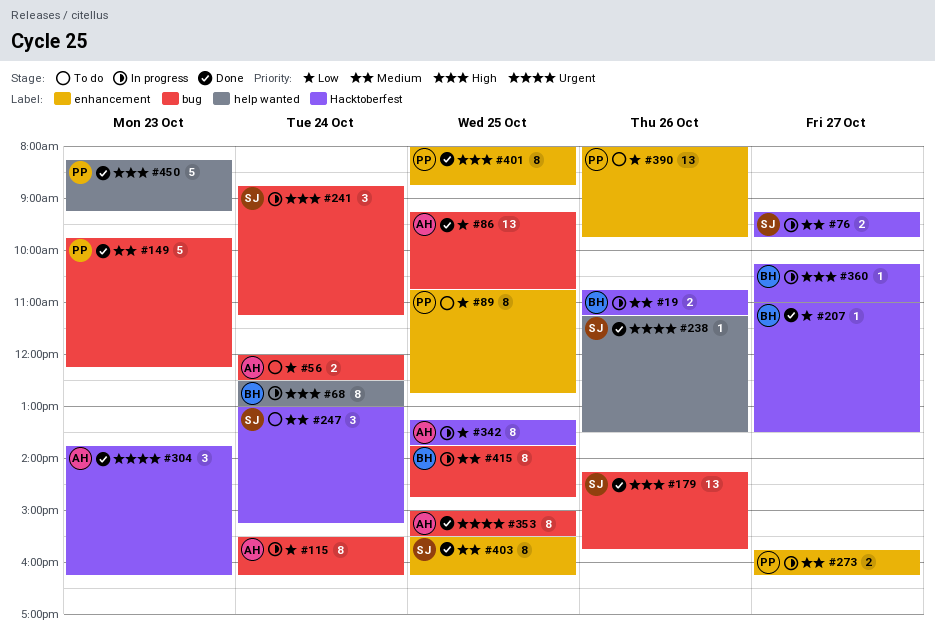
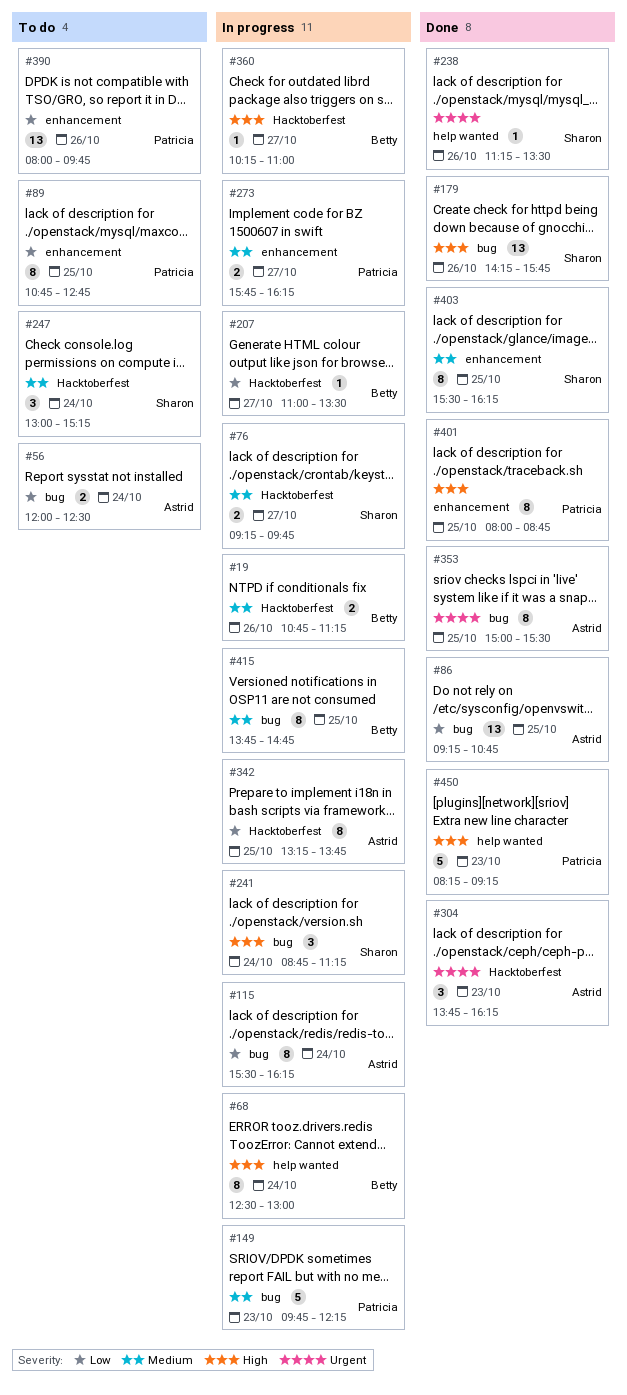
#149, status: Done -> In progress
#207, status: Done -> In progress

